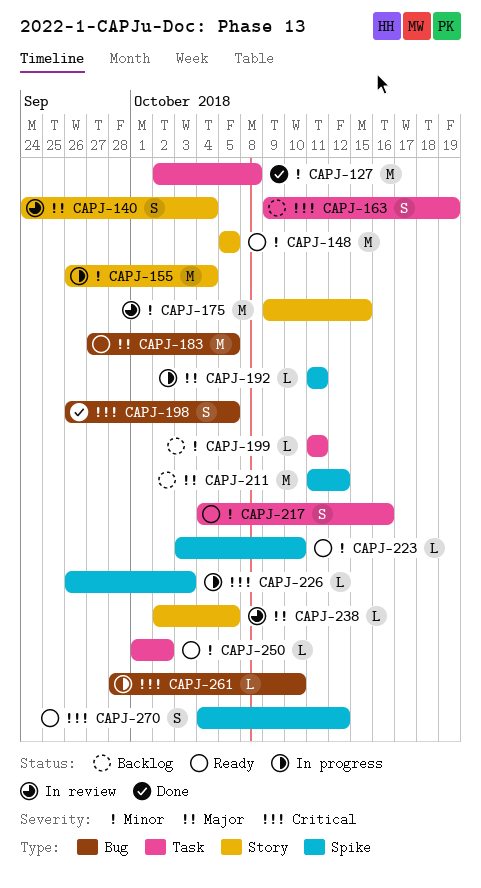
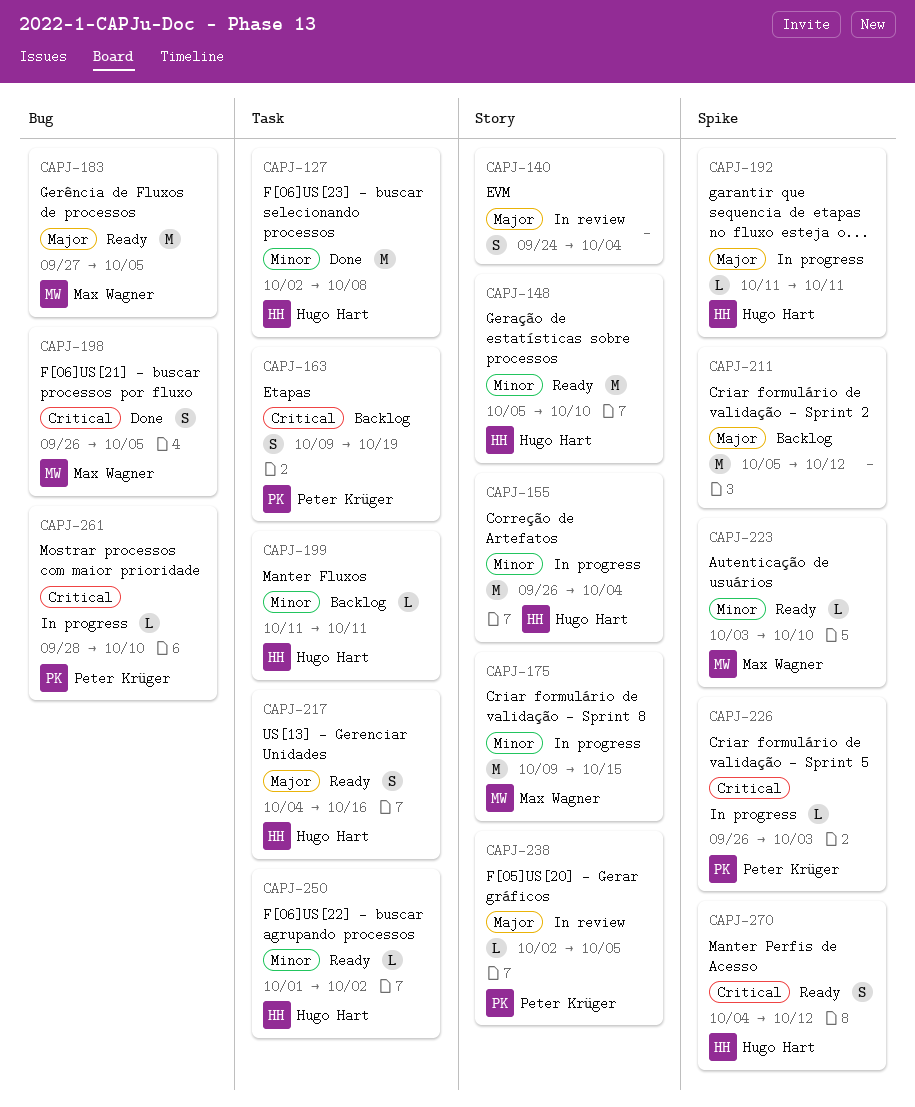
CAPJ-148, due: Oct 5 -> Oct 10
CAPJ-175, status: In review -> In progress
CAPJ-211, start: Oct 11 -> Oct 5
CAPJ-217, priority: Minor -> Major

